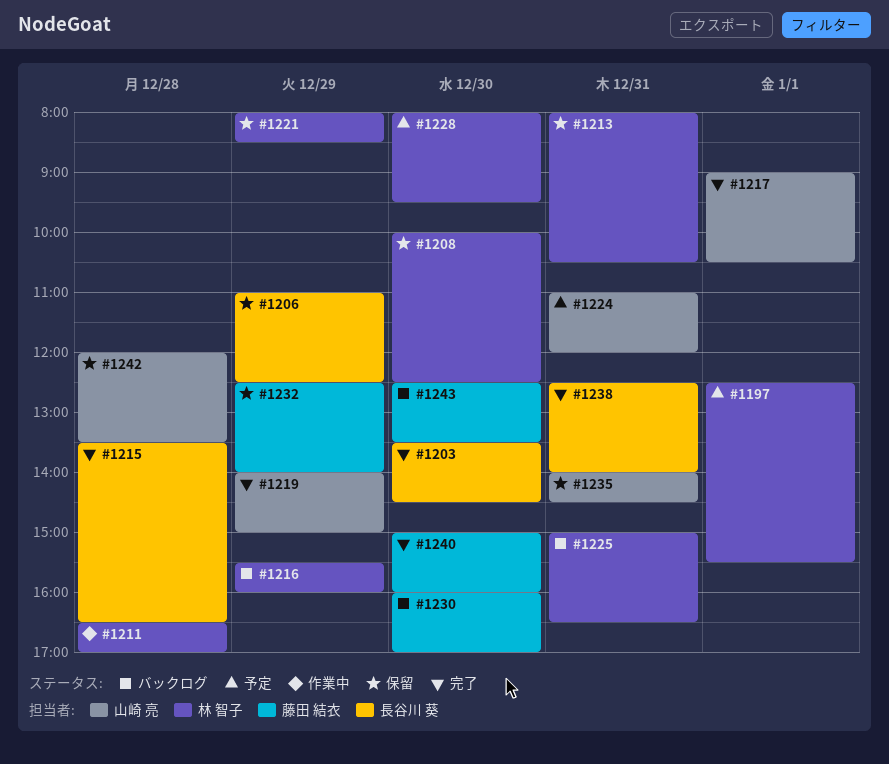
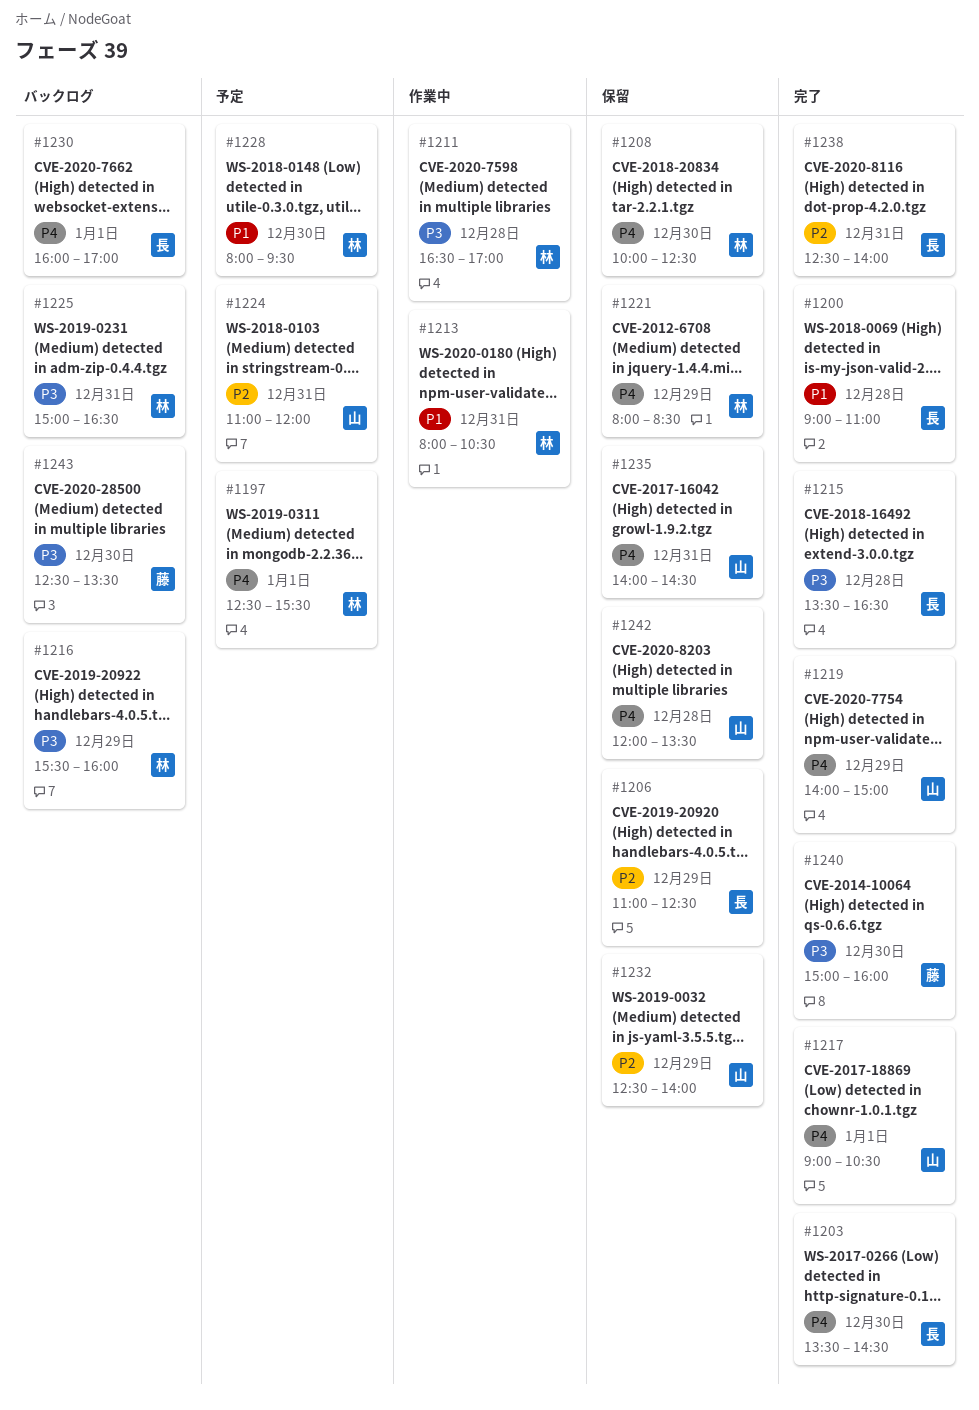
#1200: none -> present
#1213, status: 保留 -> 作業中
#1230, owner: 藤田 結衣 -> 長谷川 葵
#1230, day: Dec 30 -> Jan 1
#1232, owner: 藤田 結衣 -> 山崎 亮

